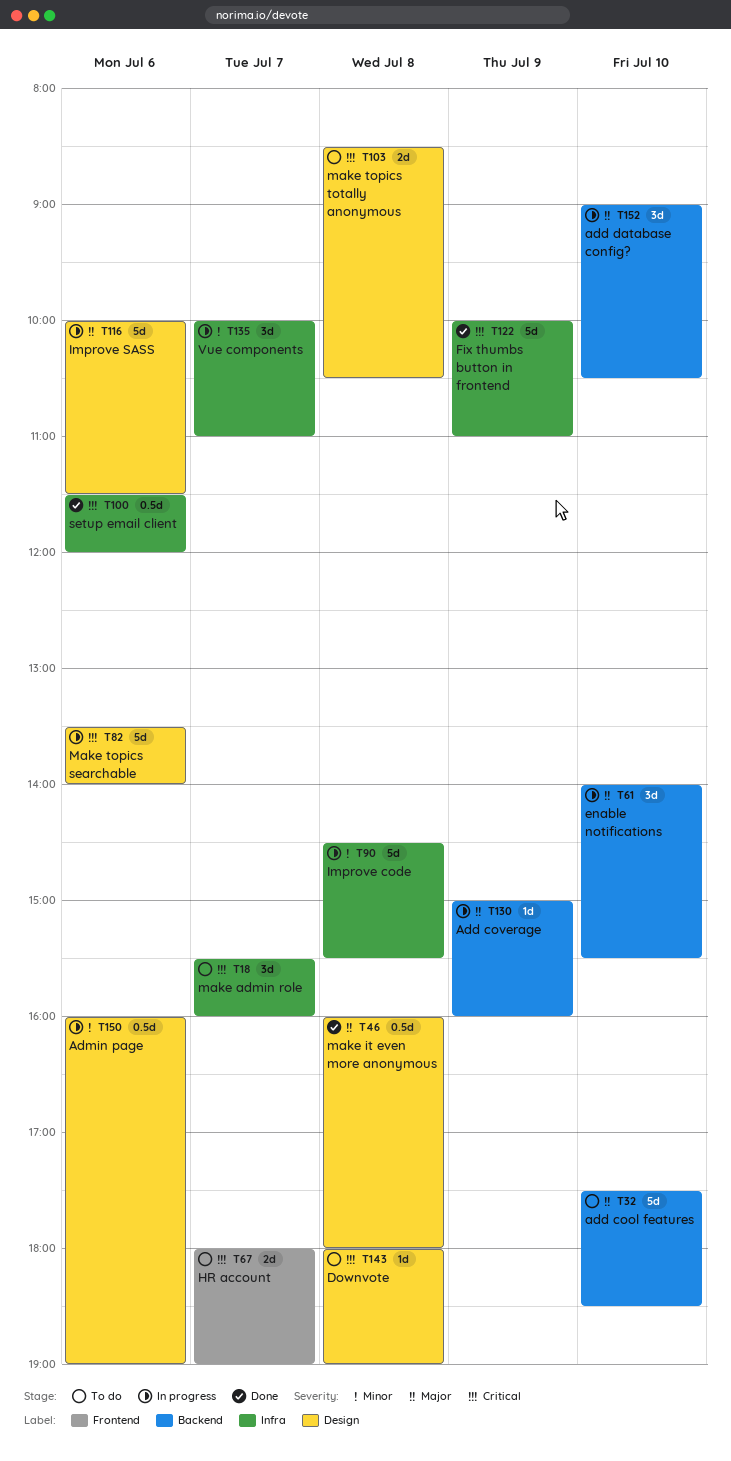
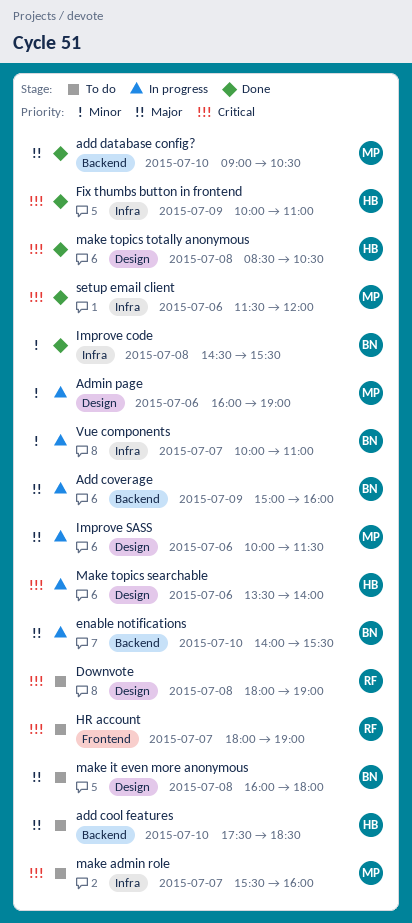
add database config?, status: In progress -> Done
Improve code, status: In progress -> Done
make it even more anonymous, status: Done -> To do
make topics totally anonymous, status: To do -> Done

